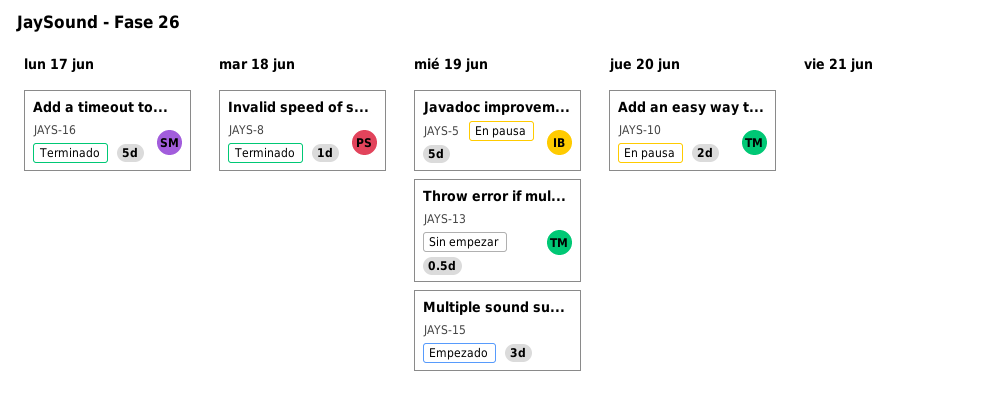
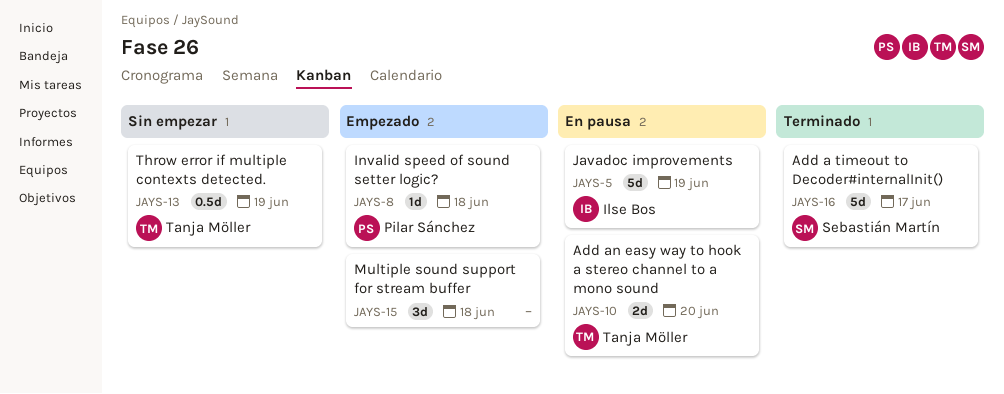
JAYS-8, status: Terminado -> Empezado
JAYS-15, due: Jun 19 -> Jun 18

